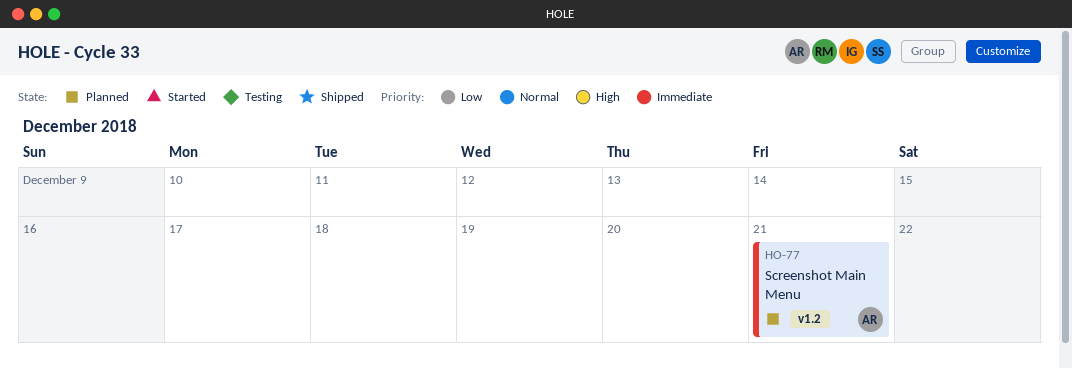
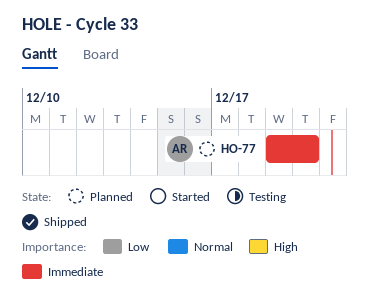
HO-77, due: Dec 21 -> Dec 20

